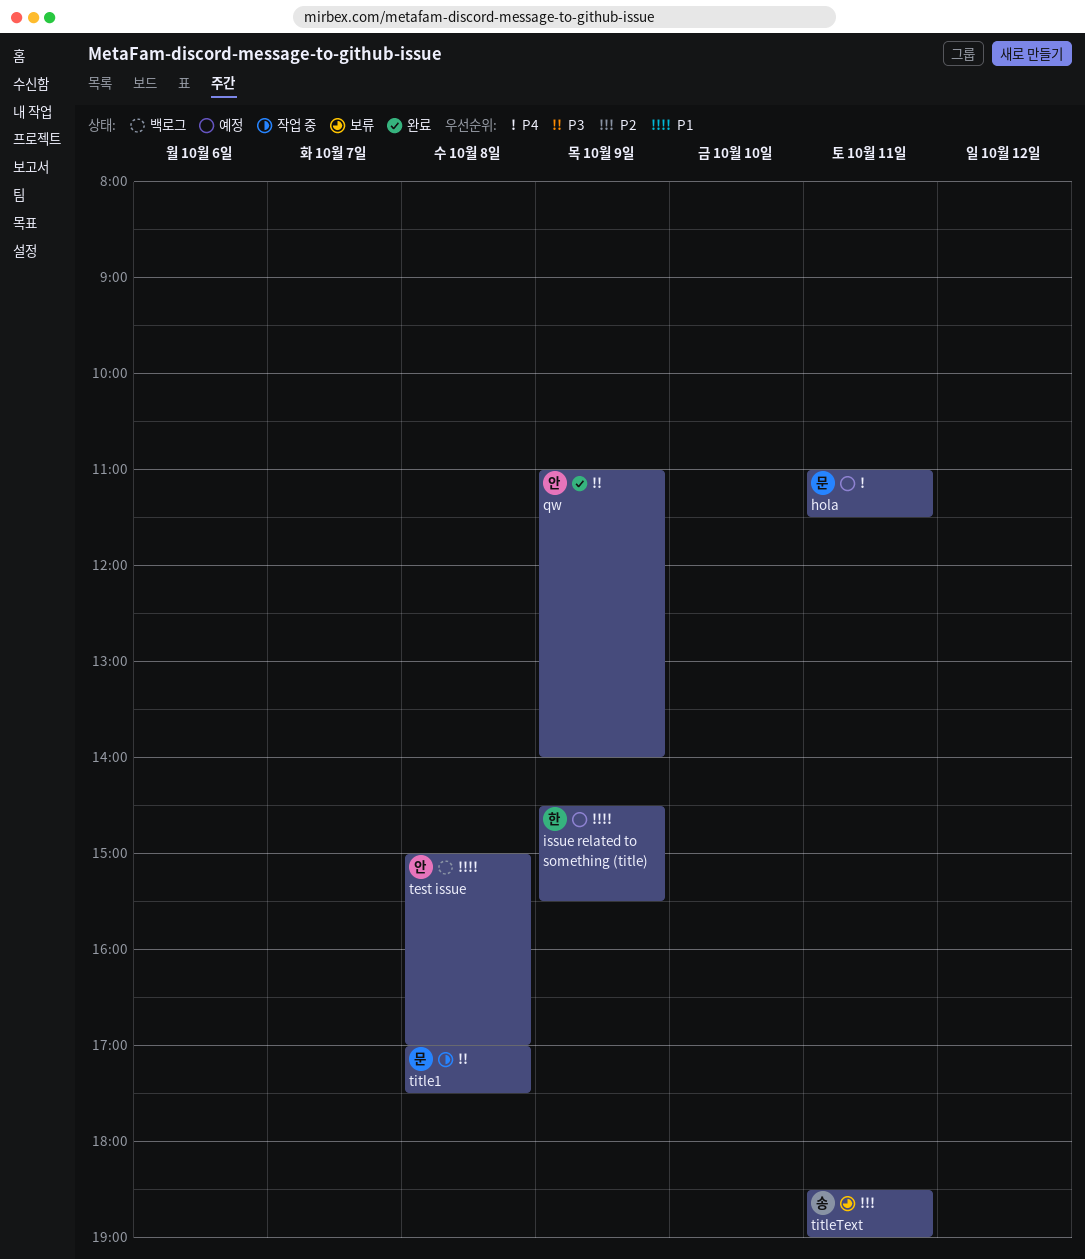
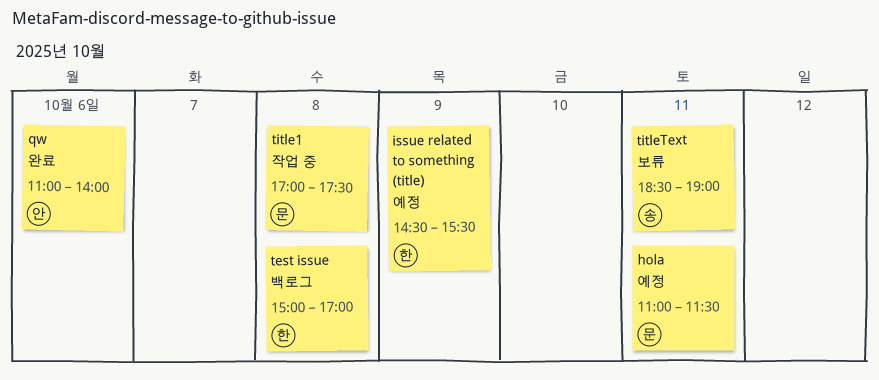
qw, day: Oct 9 -> Oct 6
test issue, owner: 안 -> 한

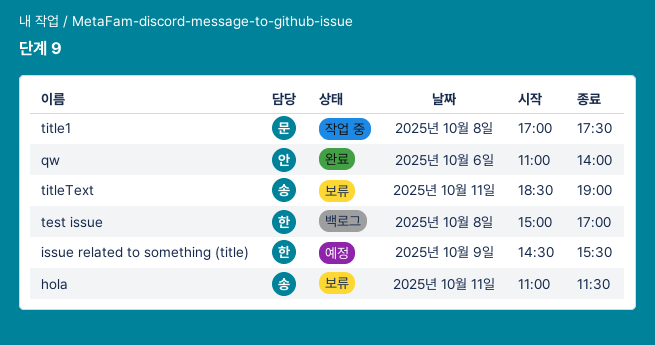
hola, status: 예정 -> 보류
hola, owner: 문 -> 송

